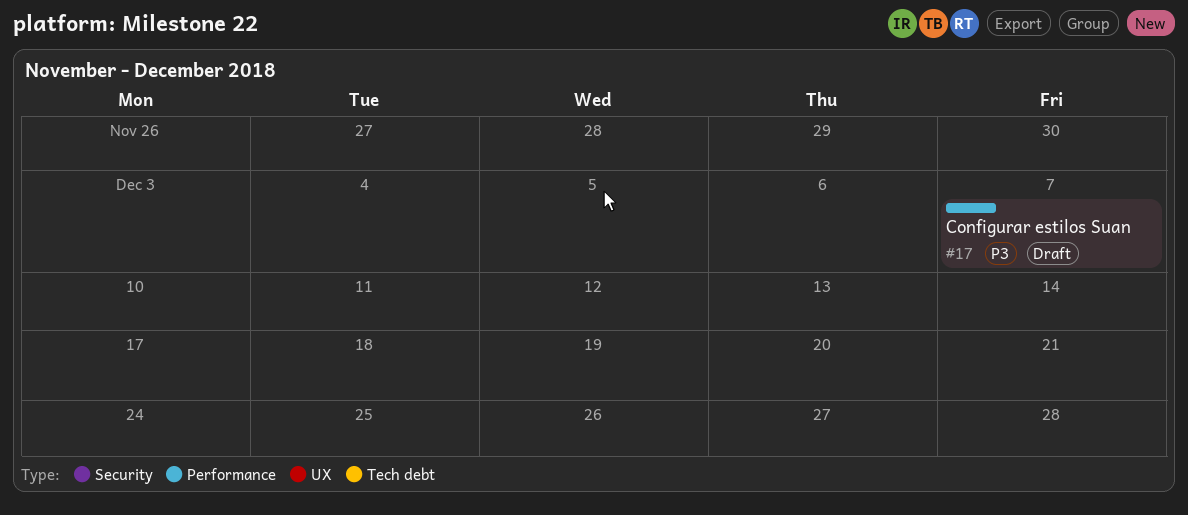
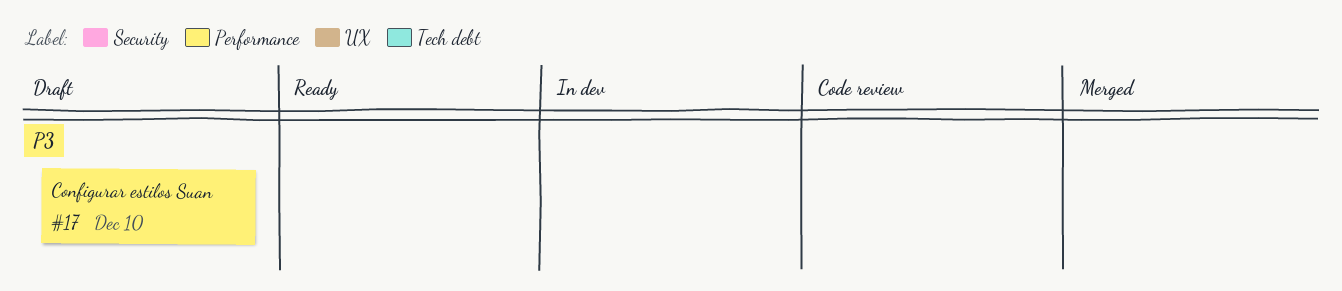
#17, due: Dec 7 -> Dec 10

